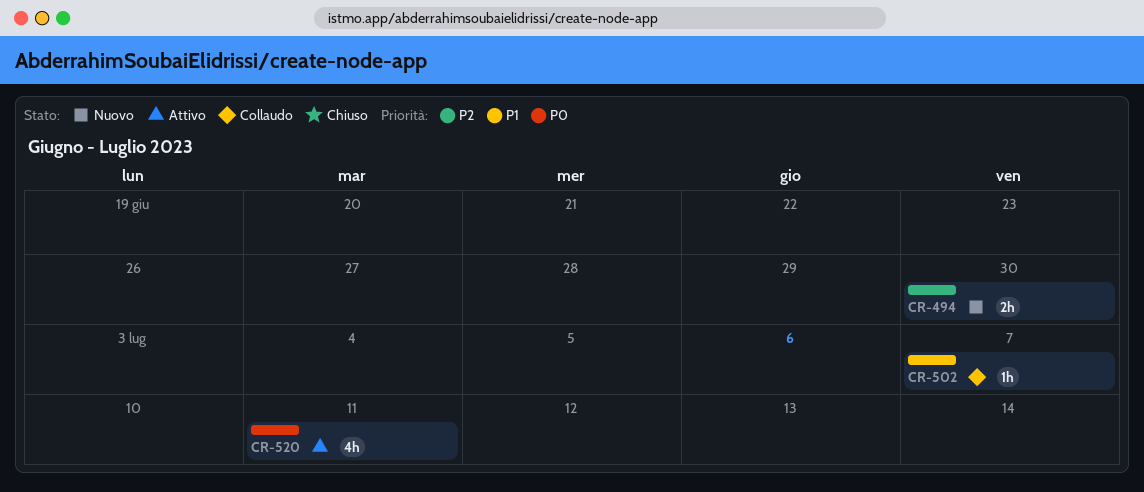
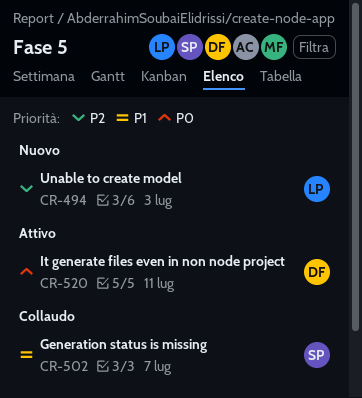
CR-494, due: Jun 30 -> Jul 3

